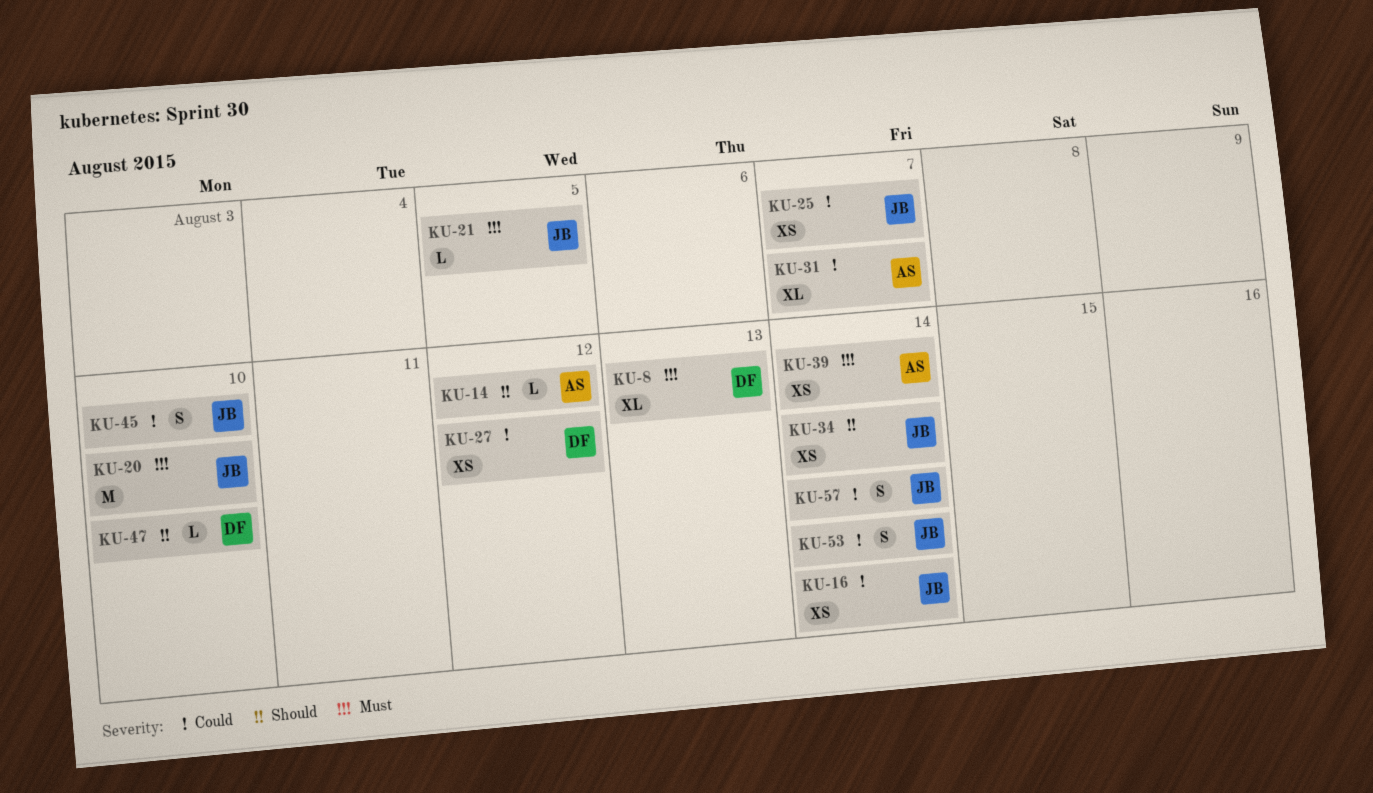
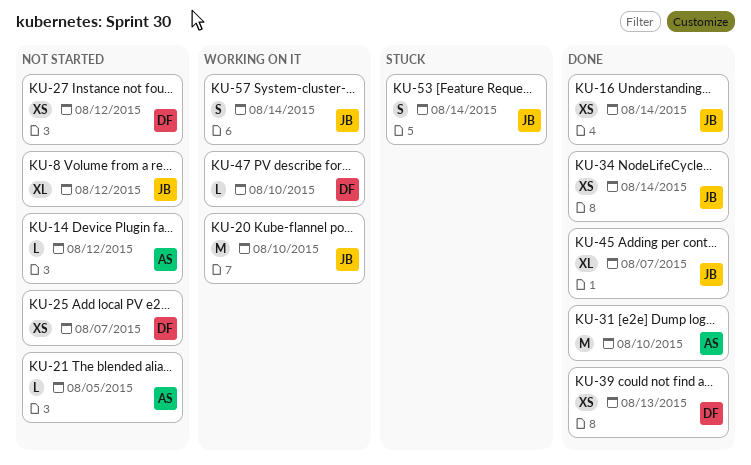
KU-8, owner: DF -> JB
KU-8, due: Aug 13 -> Aug 12
KU-21, owner: JB -> AS
KU-25, owner: JB -> DF
KU-31, estimate: XL -> M
KU-31, due: Aug 7 -> Aug 10
KU-39, owner: AS -> DF
KU-39, due: Aug 14 -> Aug 13
KU-45, estimate: S -> XL
KU-45, due: Aug 10 -> Aug 7

